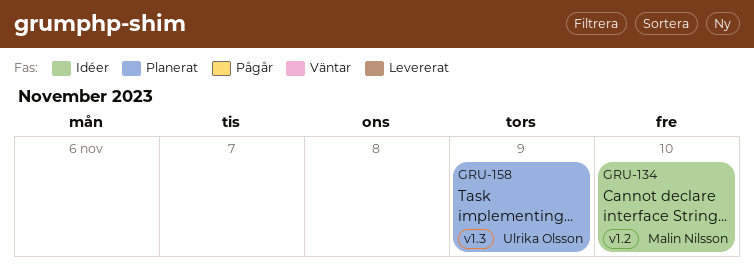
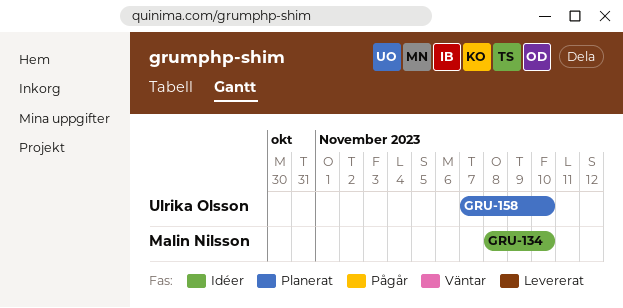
GRU-158, due: Nov 9 -> Nov 10

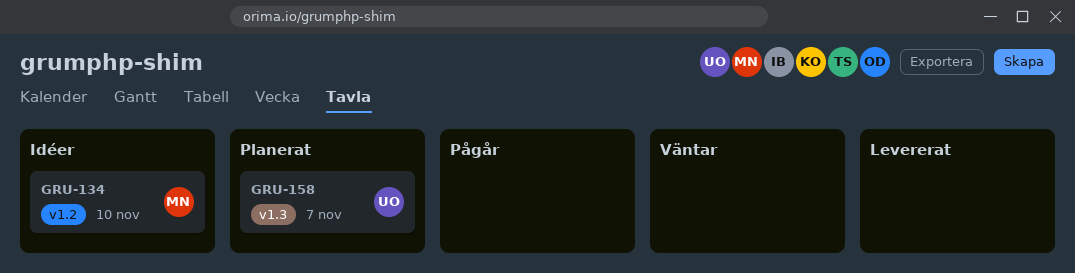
GRU-158, due: Nov 10 -> Nov 7

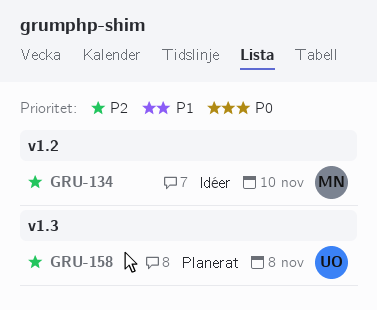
GRU-158, due: Nov 7 -> Nov 8

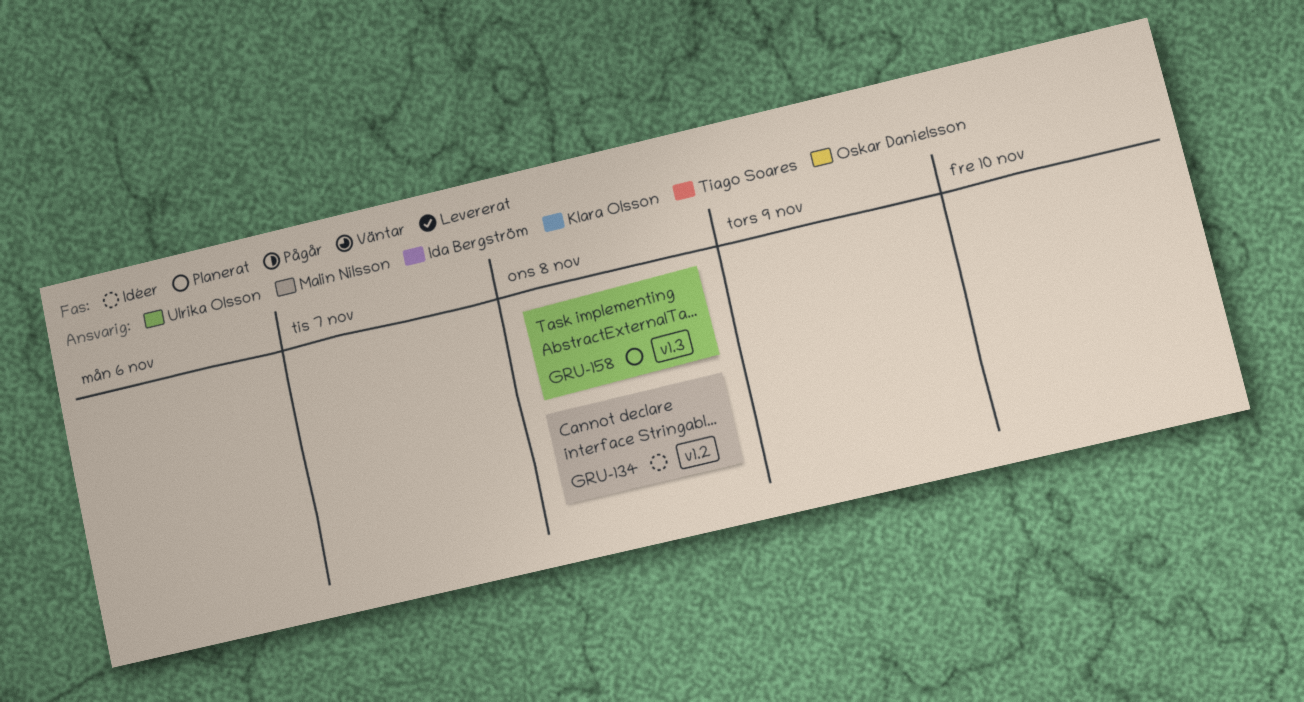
GRU-134, due: Nov 10 -> Nov 8

